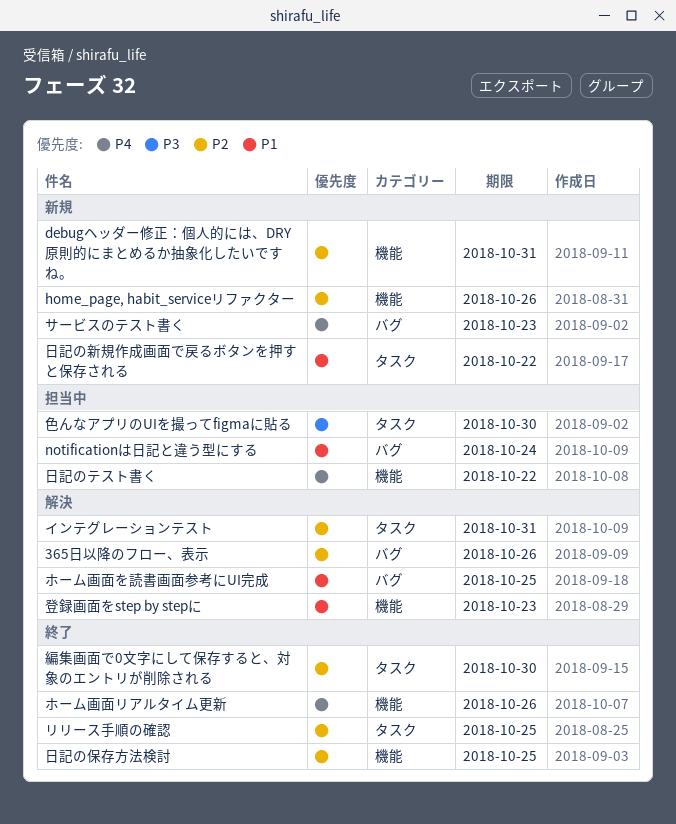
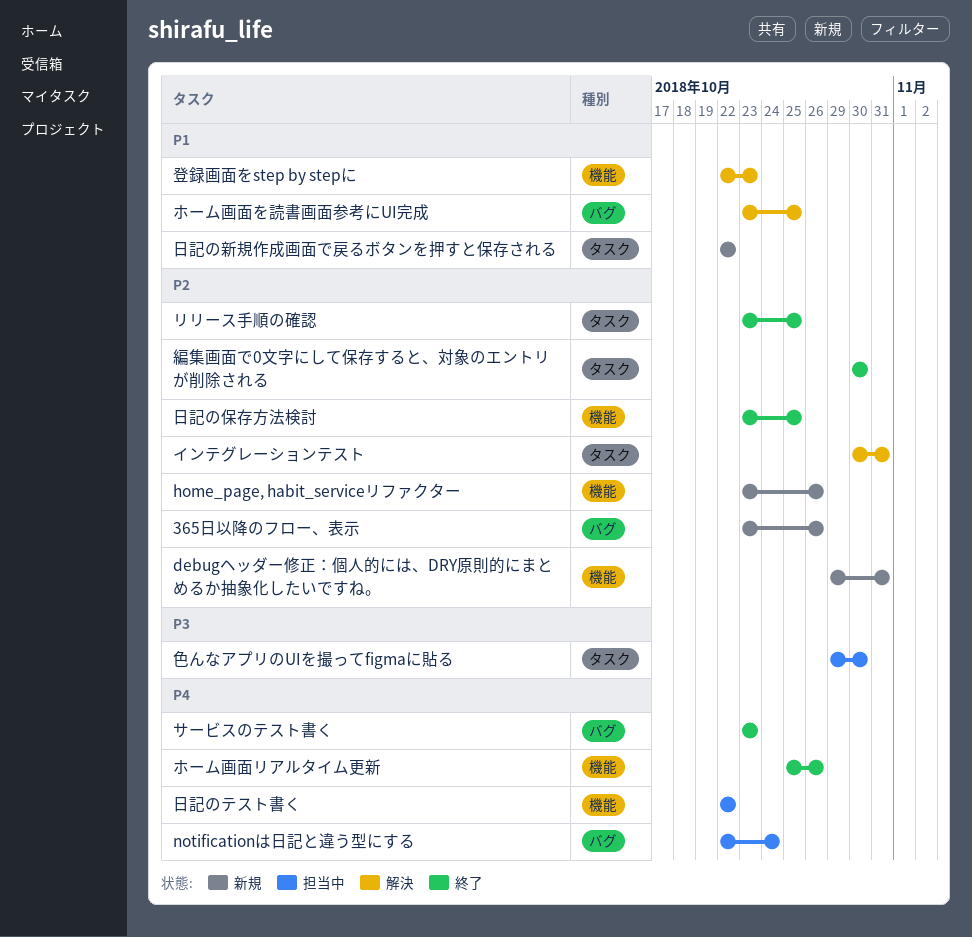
365日以降のフロー、表示, status: 解決 -> 新規
notificationは日記と違う型にする, priority: P1 -> P4
サービスのテスト書く, status: 新規 -> 終了

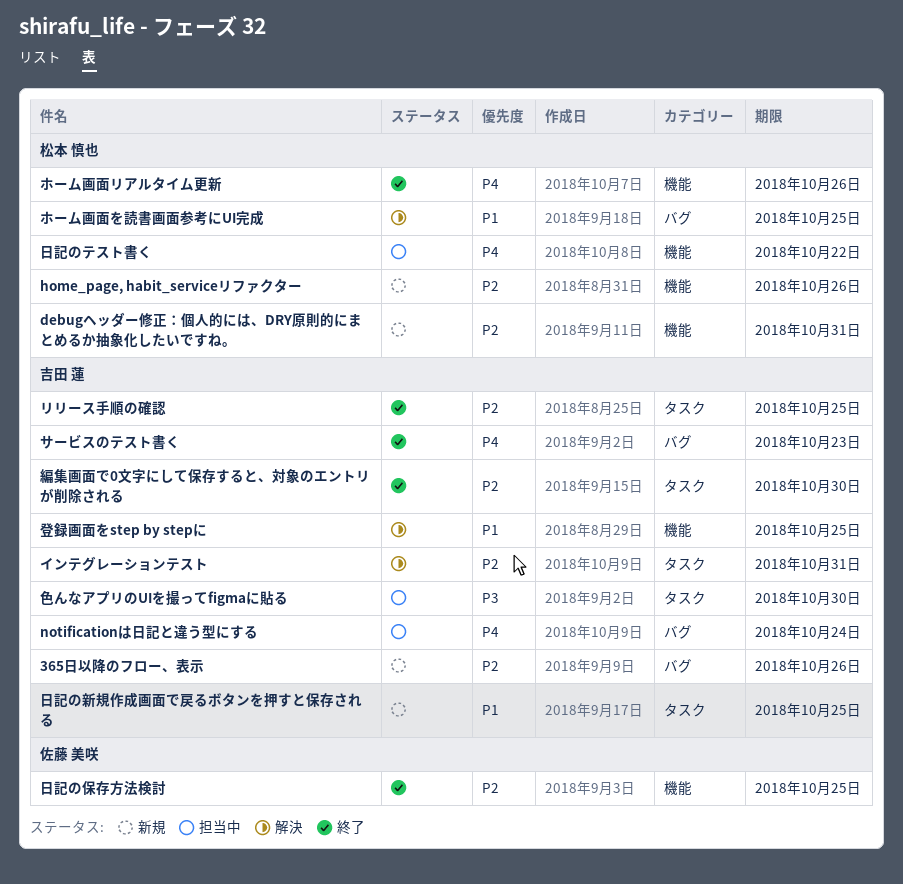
日記の新規作成画面で戻るボタンを押すと保存される, due: Oct 22 -> Oct 25
登録画面をstep by stepに, due: Oct 23 -> Oct 25

